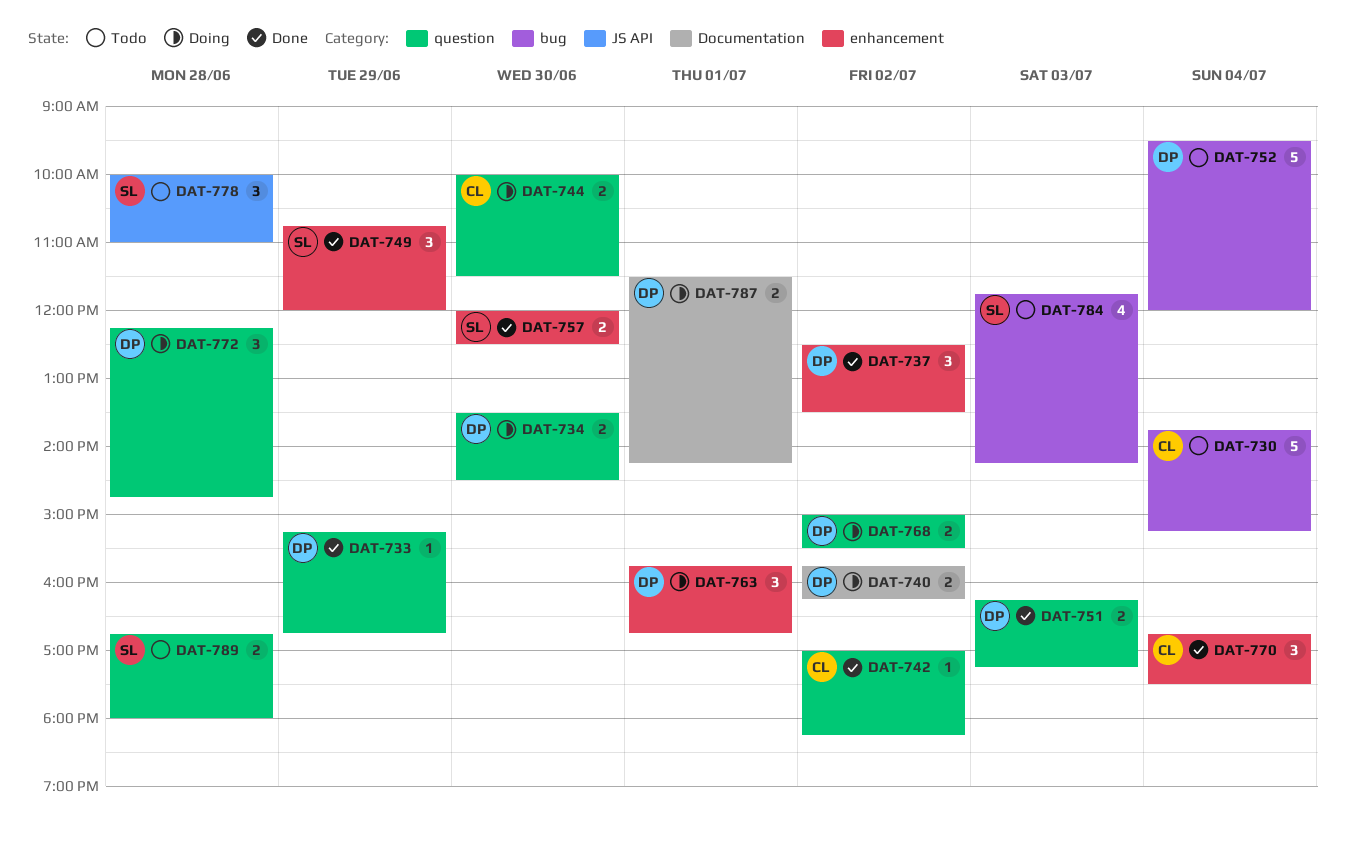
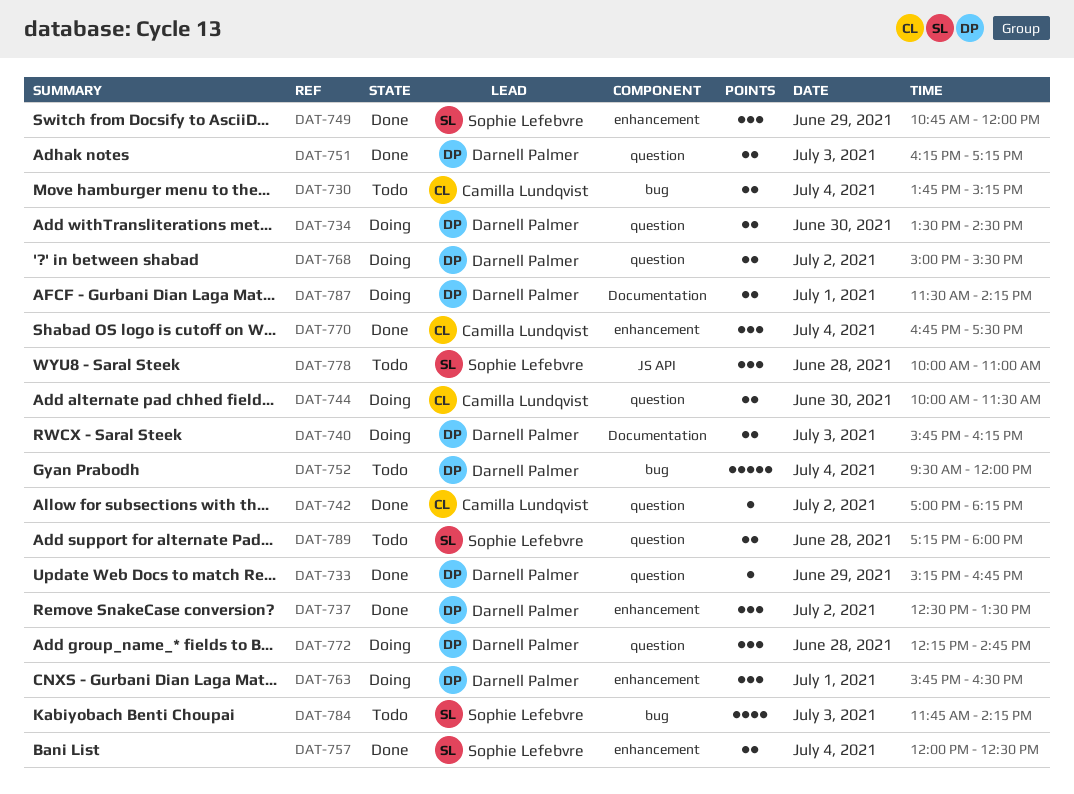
DAT-730, estimate: 5 -> 2
DAT-740, day: Jul 2 -> Jul 3
DAT-757, day: Jun 30 -> Jul 4
DAT-763, ends: 16:45 -> 16:30
DAT-789, begins: 16:45 -> 17:15

